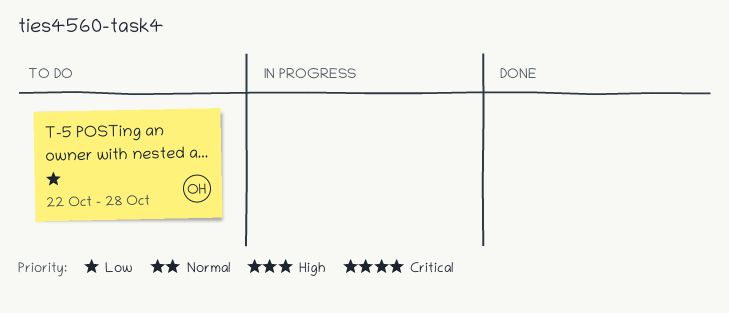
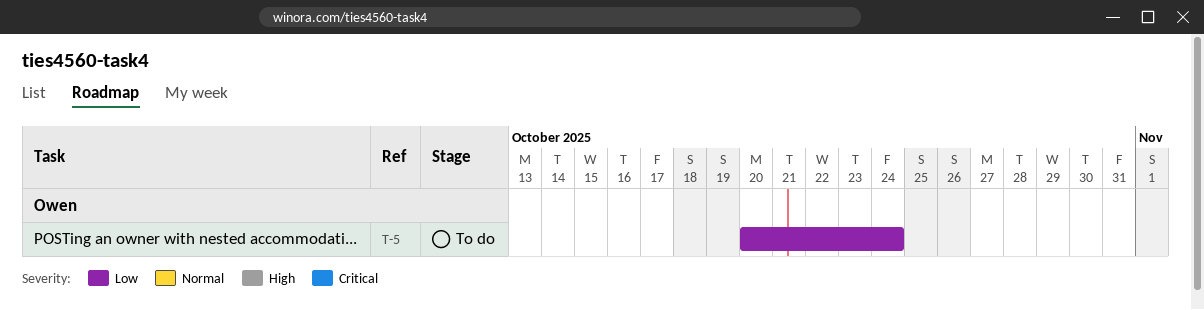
T-5, start: Oct 22 -> Oct 20
T-5, due: Oct 28 -> Oct 24

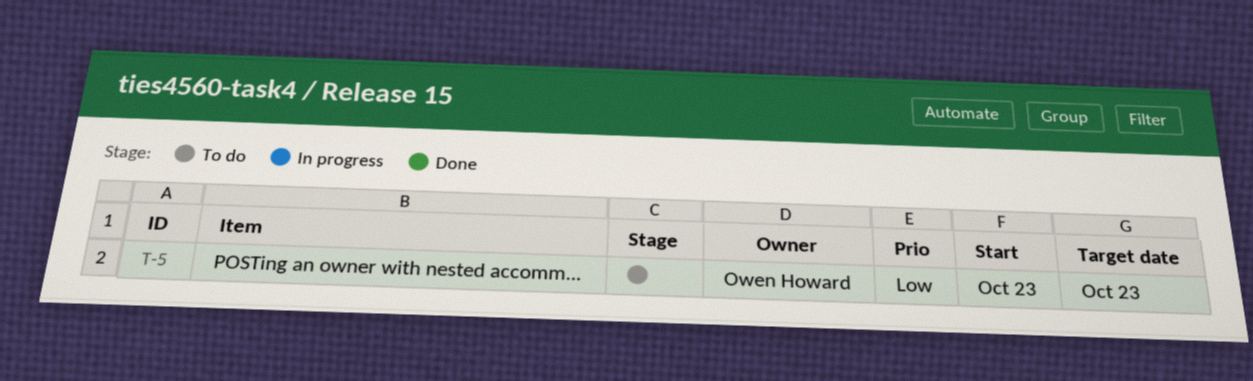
T-5, start: Oct 20 -> Oct 23
T-5, due: Oct 24 -> Oct 23

